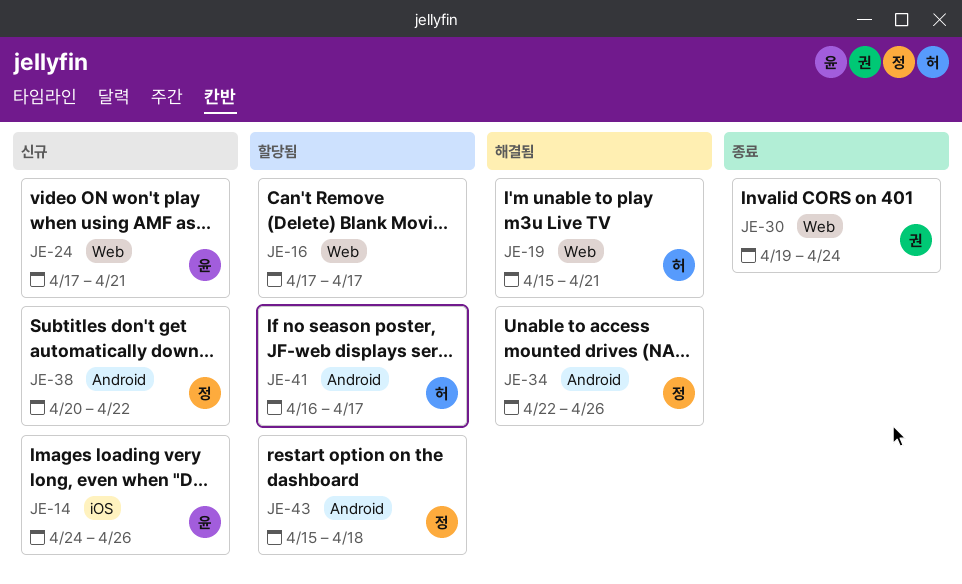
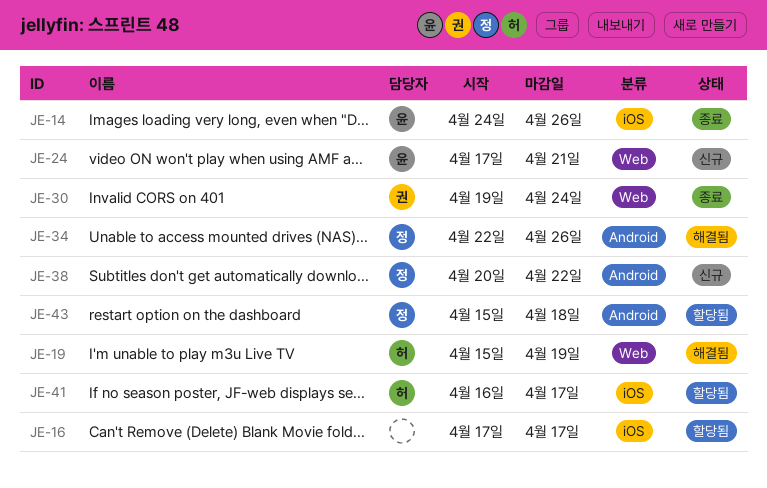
JE-14, status: 신규 -> 종료
JE-16, label: Web -> iOS
JE-19, due: Apr 21 -> Apr 19
JE-41, label: Android -> iOS

